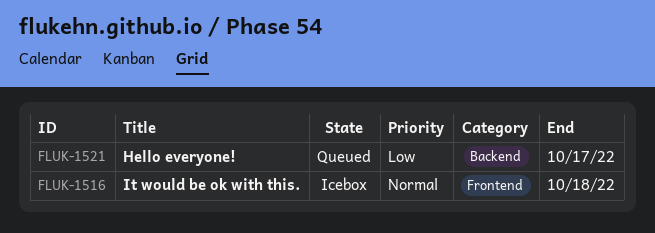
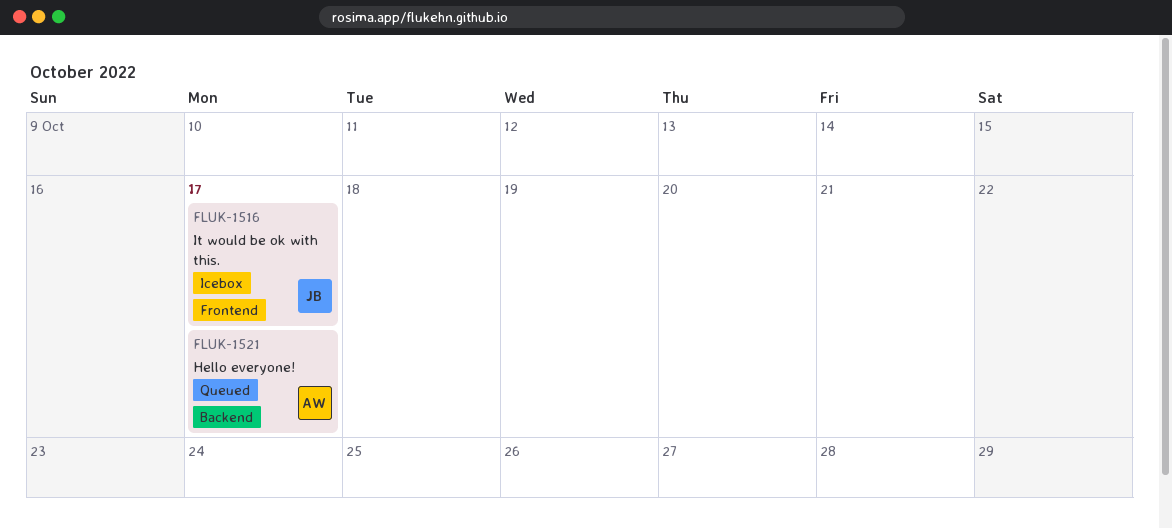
FLUK-1516, due: Oct 18 -> Oct 17

